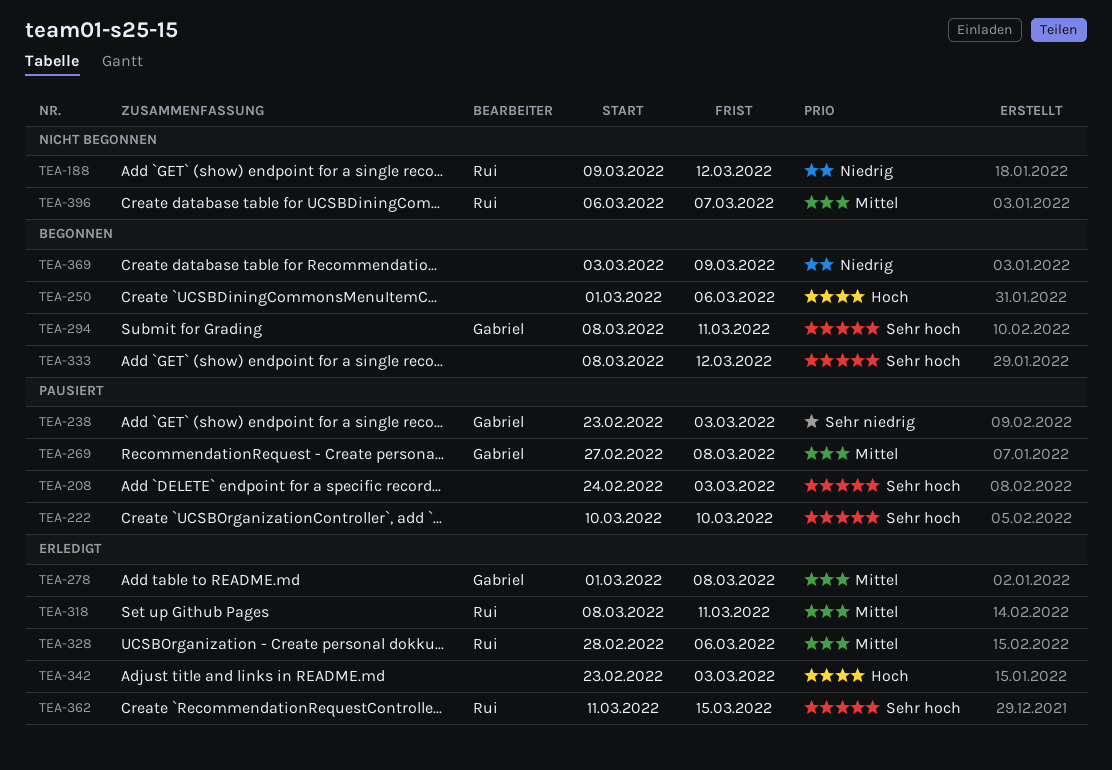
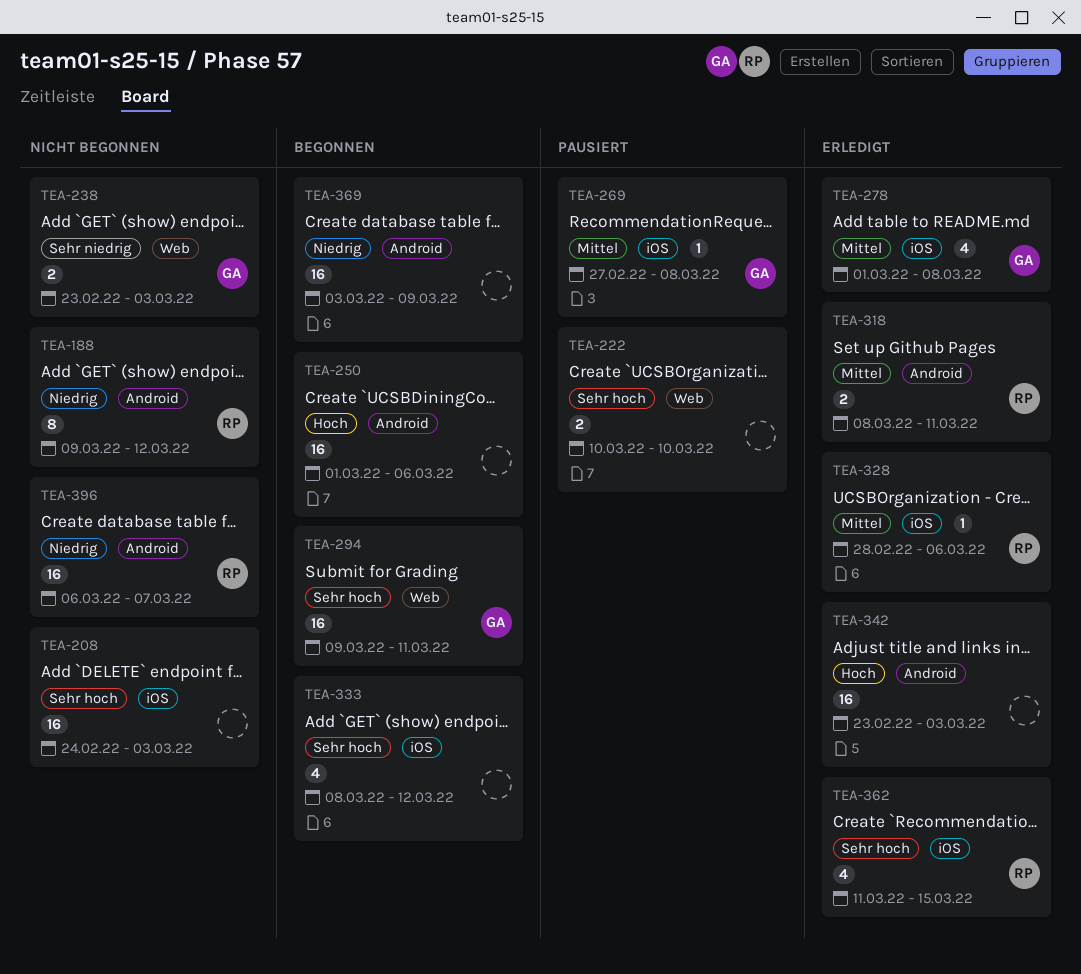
TEA-208, status: Pausiert -> Nicht begonnen
TEA-238, status: Pausiert -> Nicht begonnen
TEA-294, start: Mar 8 -> Mar 9
TEA-396, priority: Mittel -> Niedrig

